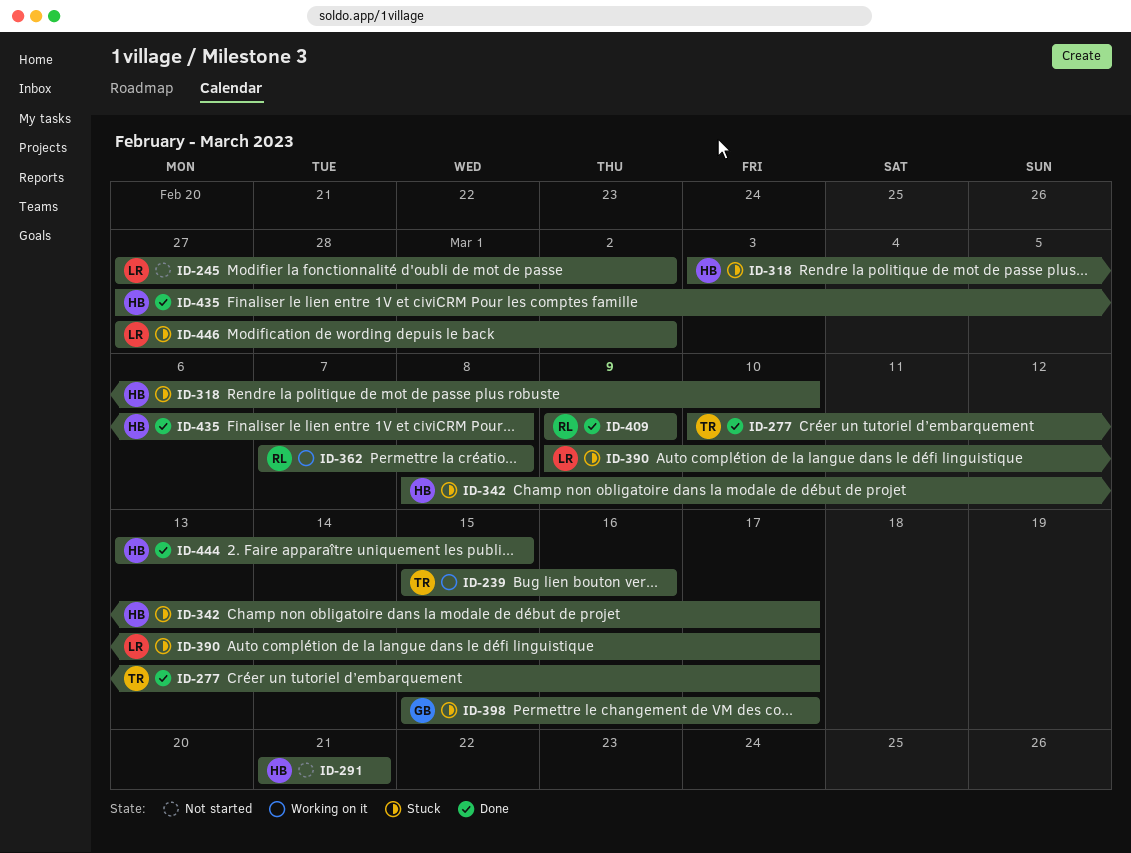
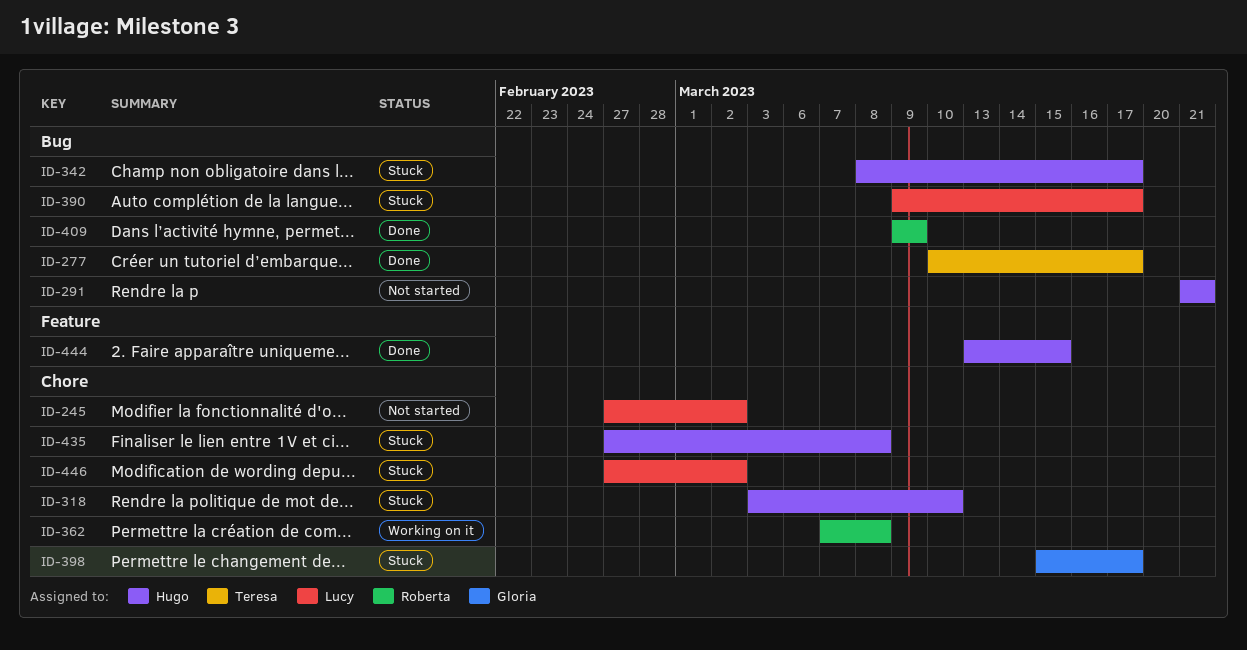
ID-239: present -> none
ID-435, status: Done -> Stuck

